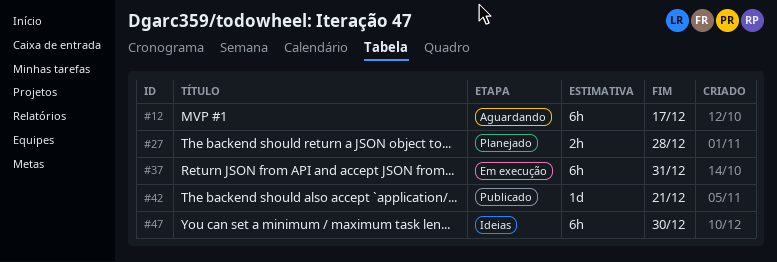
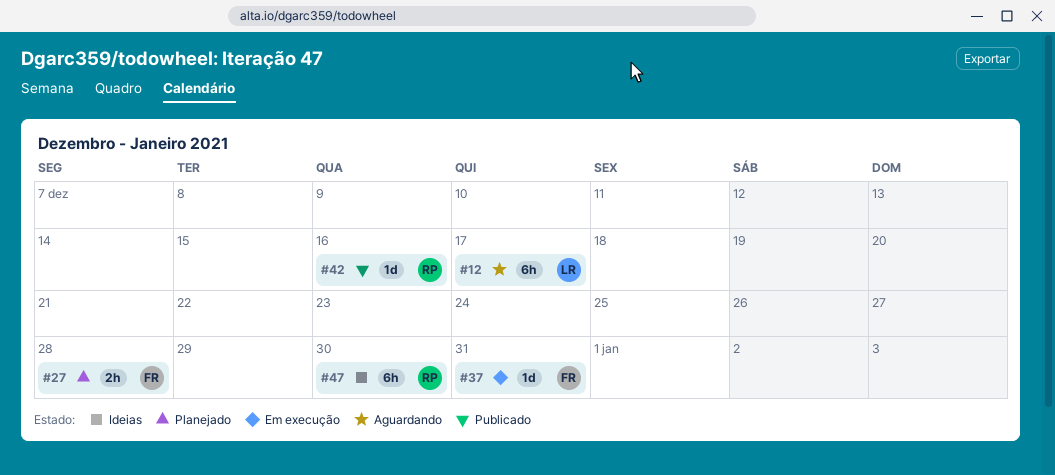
#37, estimate: 6h -> 1d
#42, due: Dec 21 -> Dec 16

